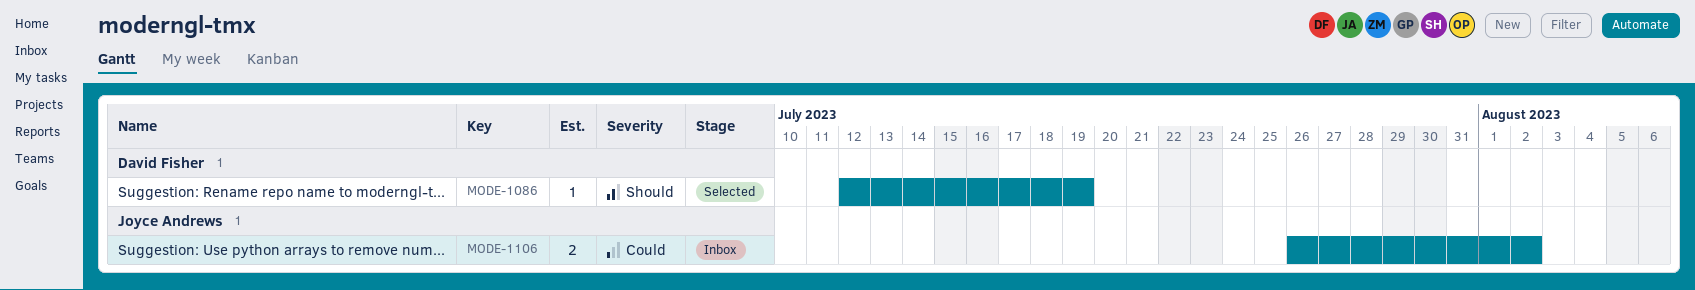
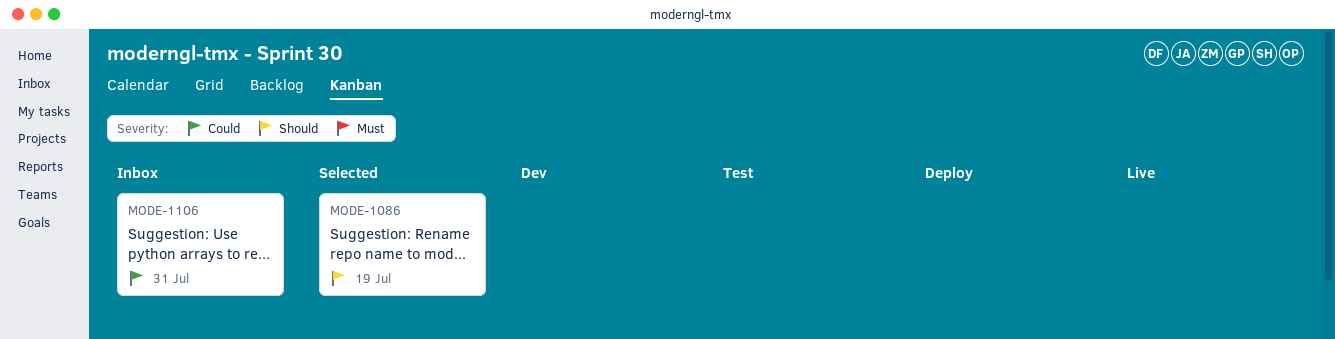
MODE-1106, due: Aug 2 -> Jul 31

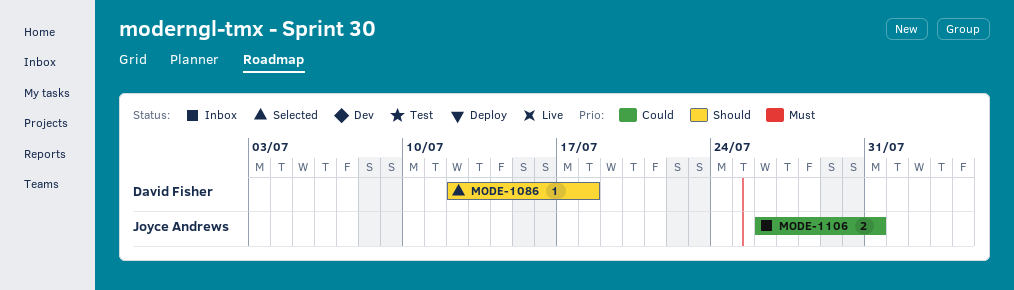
MODE-1086, due: Jul 19 -> Jul 18

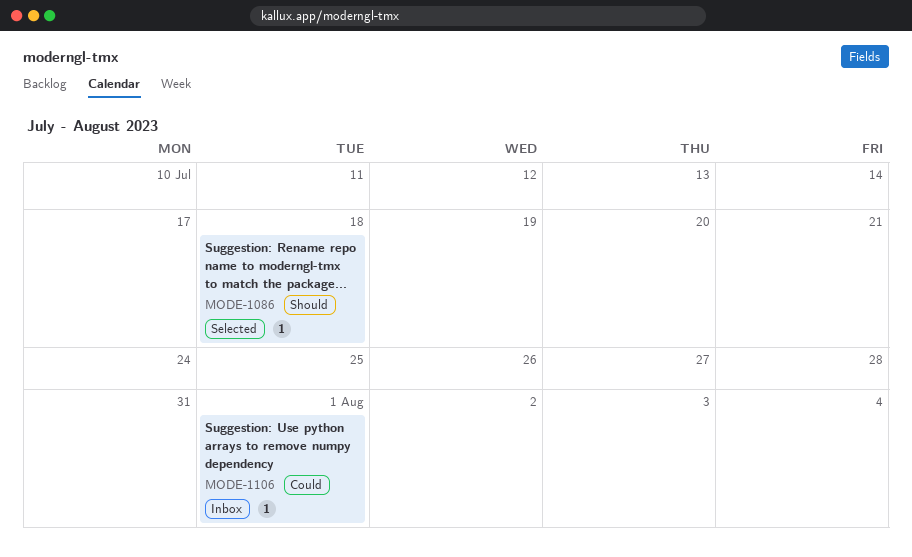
MODE-1106, estimate: 2 -> 1
MODE-1106, due: Jul 31 -> Aug 1

